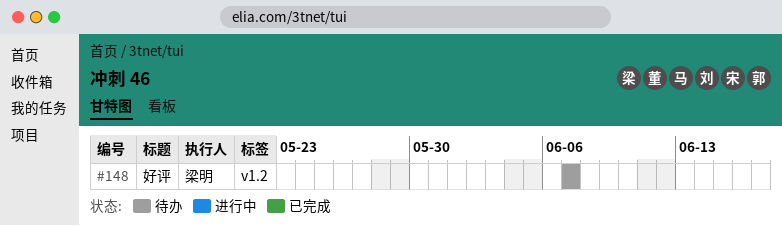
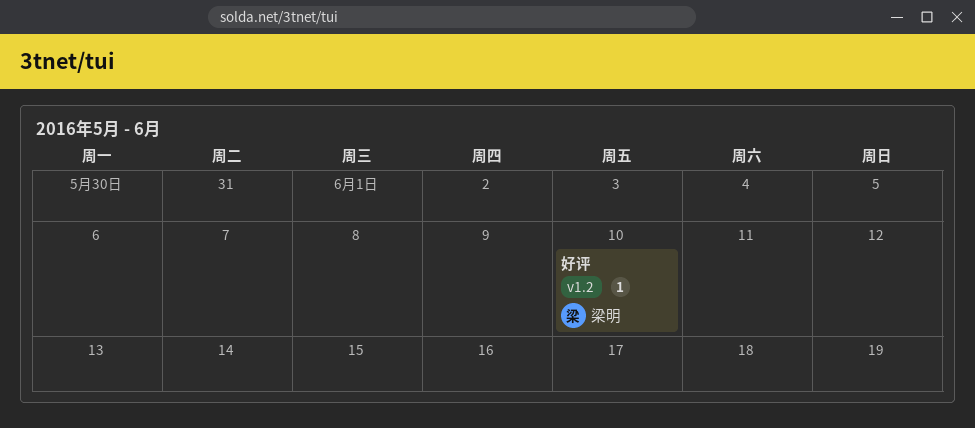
好评, due: Jun 7 -> Jun 10

